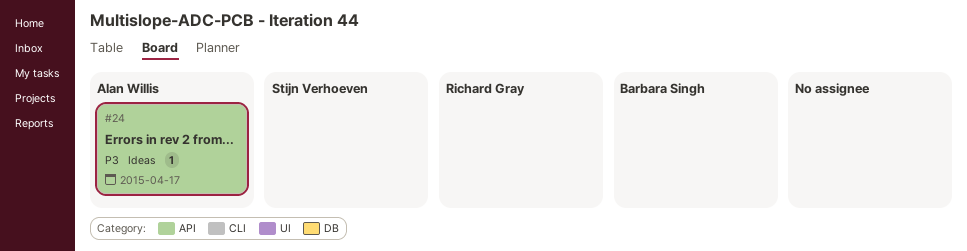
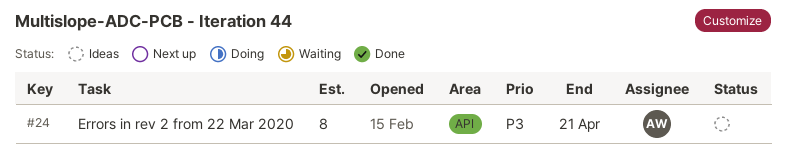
#24, estimate: 1 -> 8
#24, due: Apr 17 -> Apr 21

